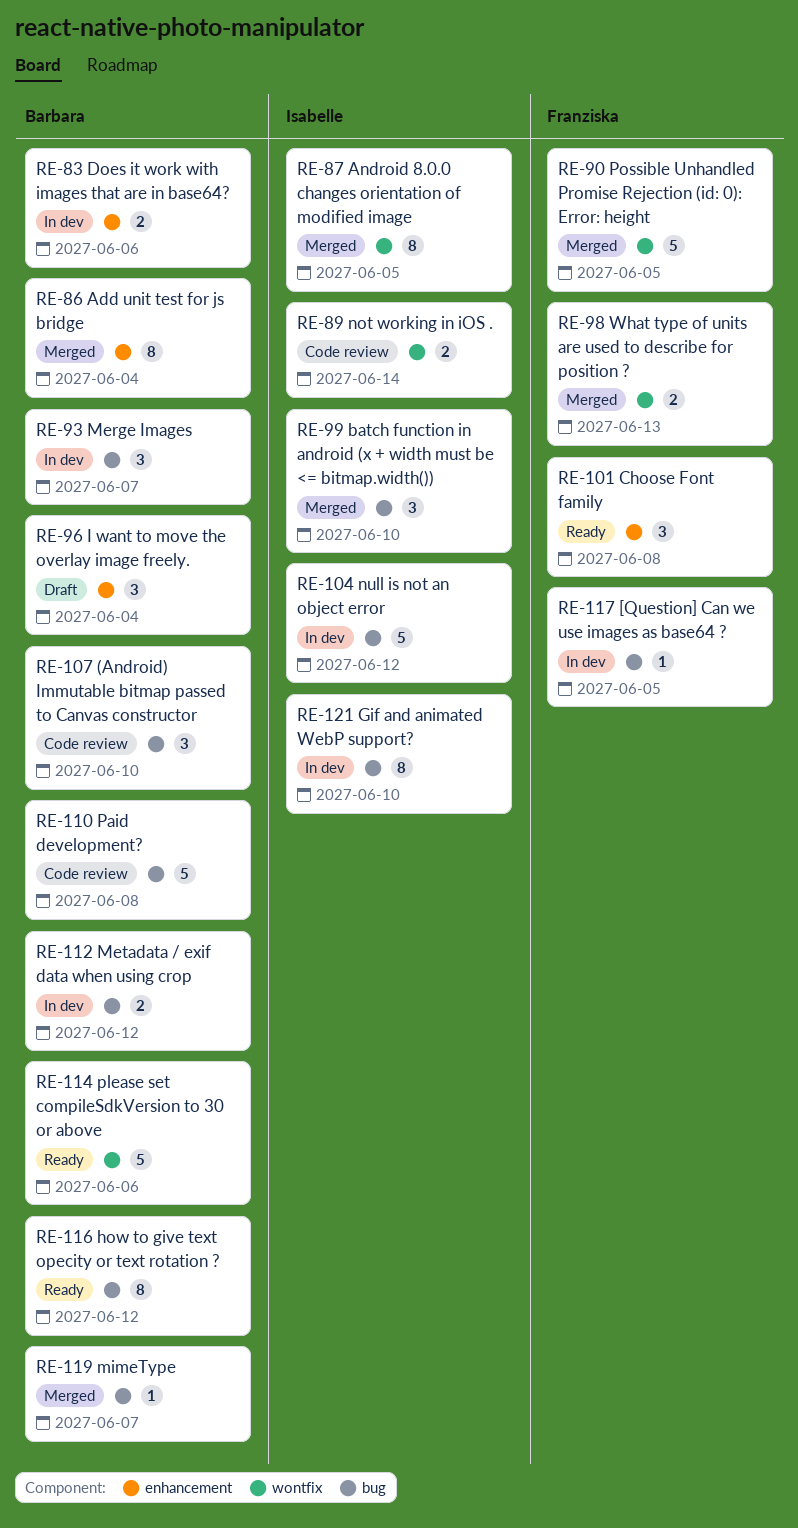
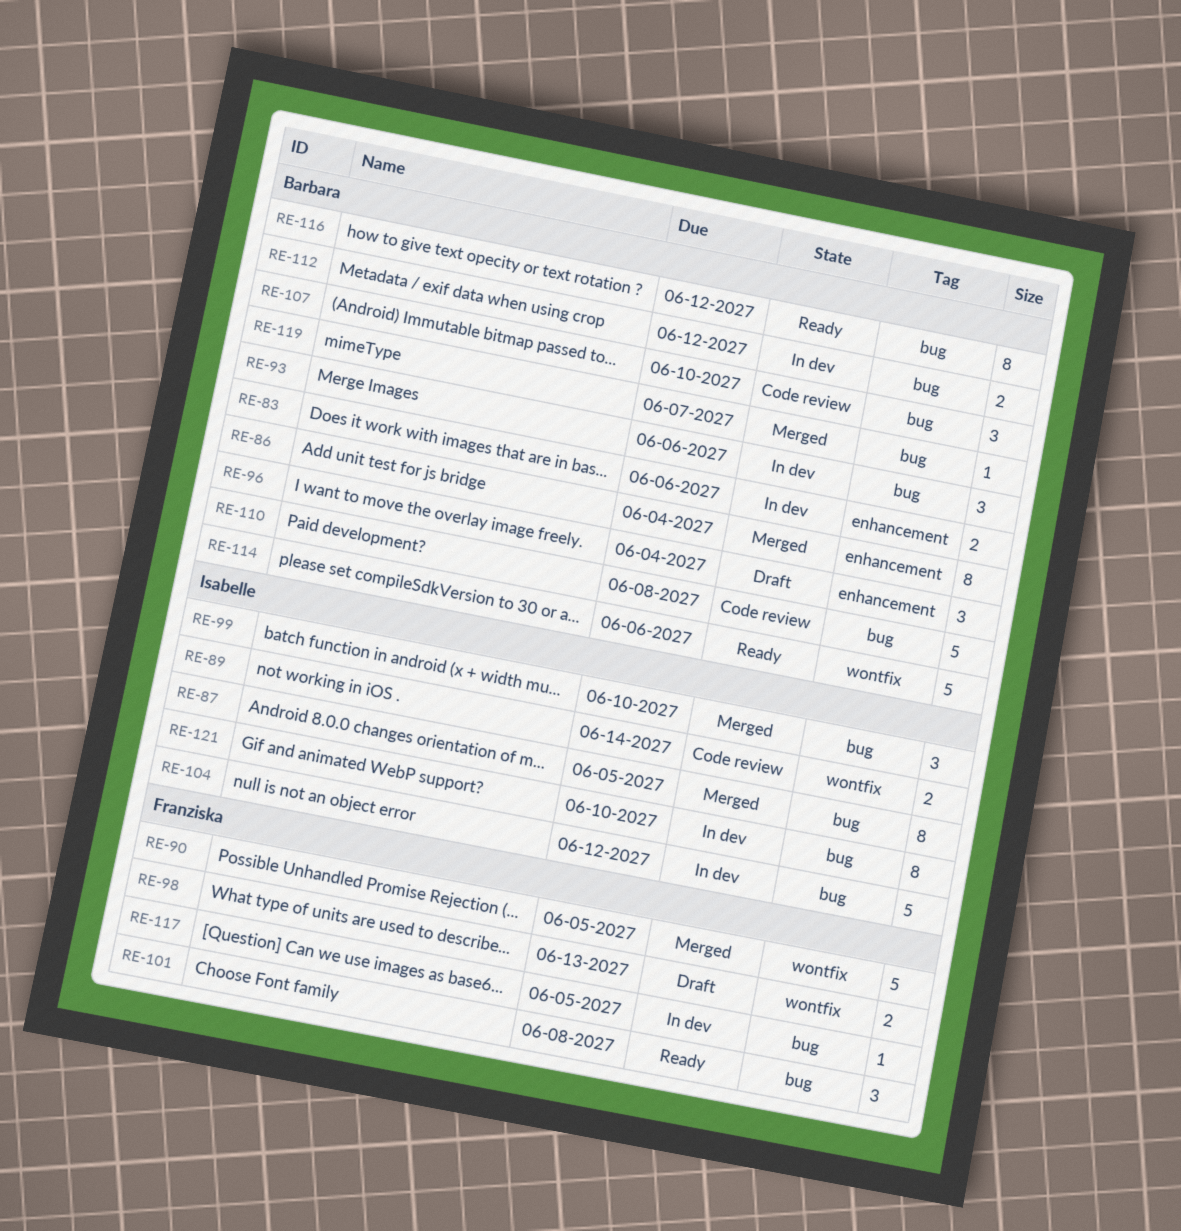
RE-87, label: wontfix -> bug
RE-93, due: Jun 7 -> Jun 6
RE-98, status: Merged -> Draft
RE-101, label: enhancement -> bug

